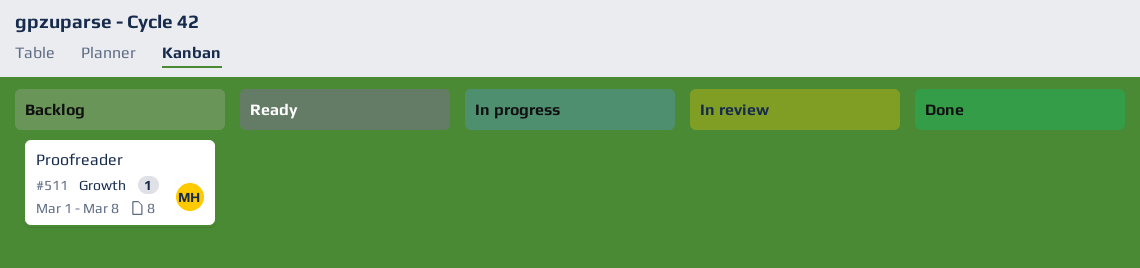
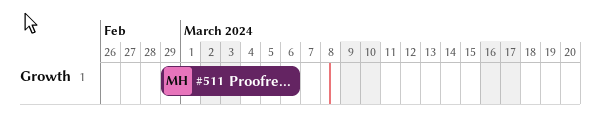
#511, start: Mar 1 -> Feb 29
#511, due: Mar 8 -> Mar 6

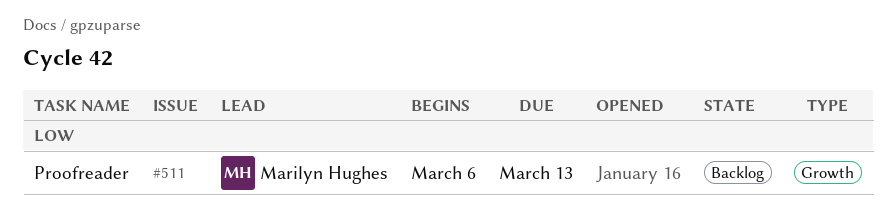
#511, start: Feb 29 -> Mar 6
#511, due: Mar 6 -> Mar 13

